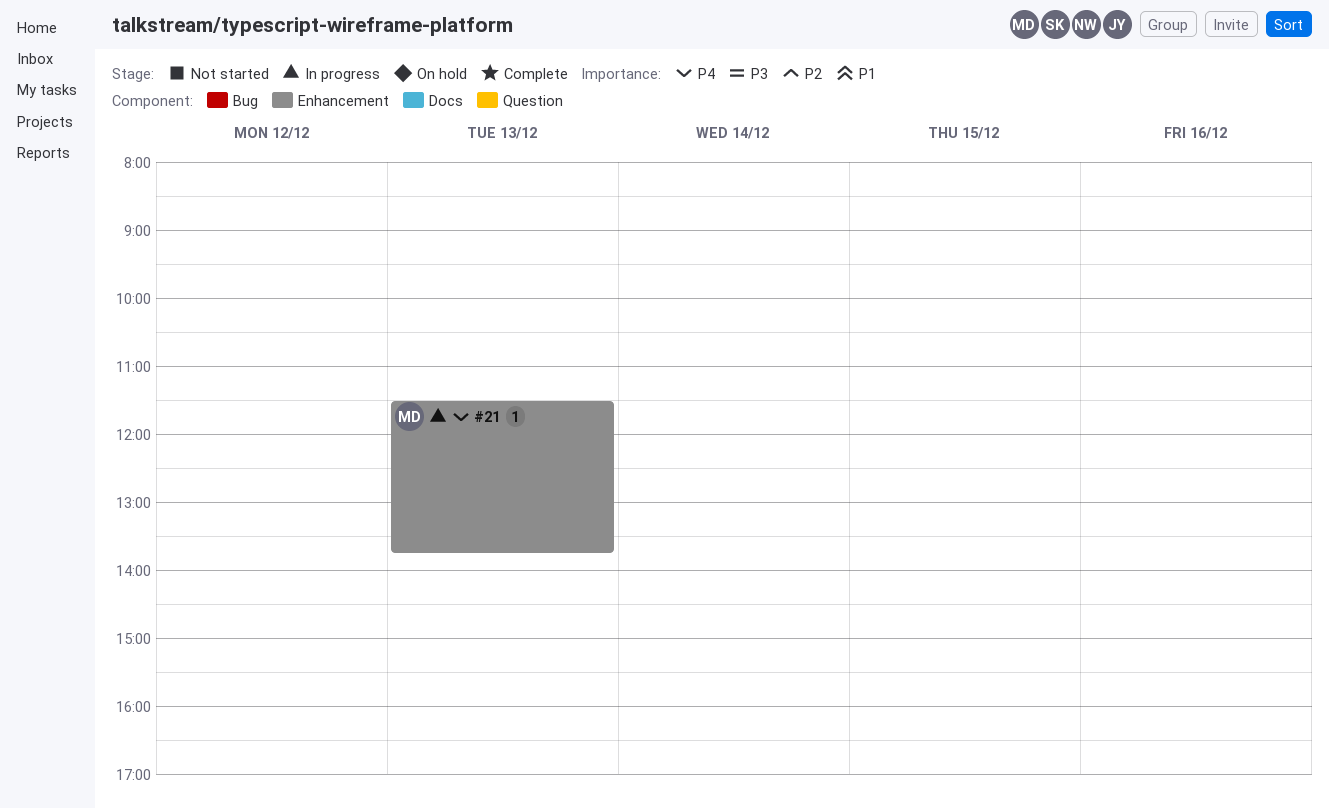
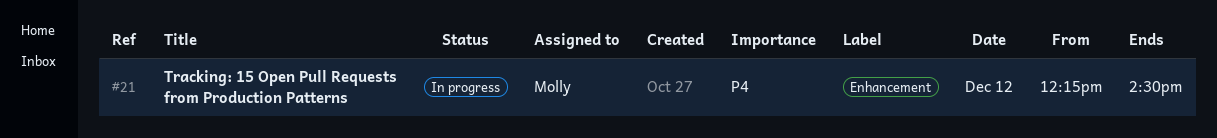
#21, day: Dec 13 -> Dec 12
#21, begins: 11:30 -> 12:15
#21, ends: 13:45 -> 14:30

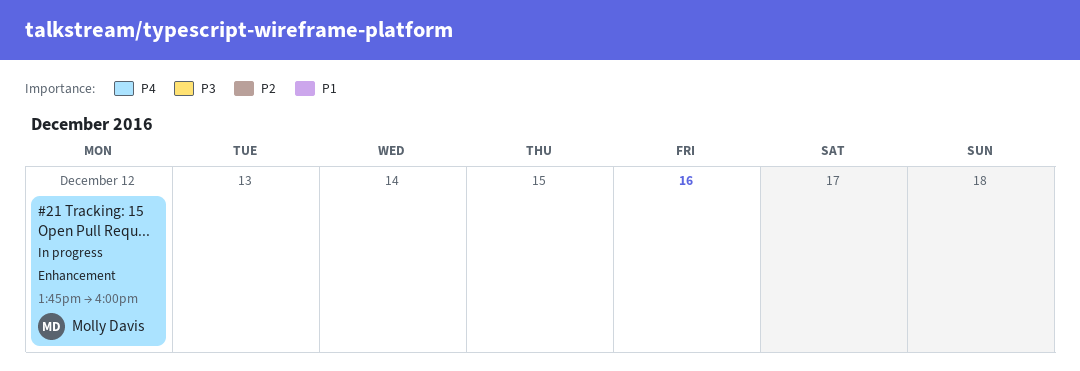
#21, begins: 12:15 -> 13:45
#21, ends: 14:30 -> 16:00

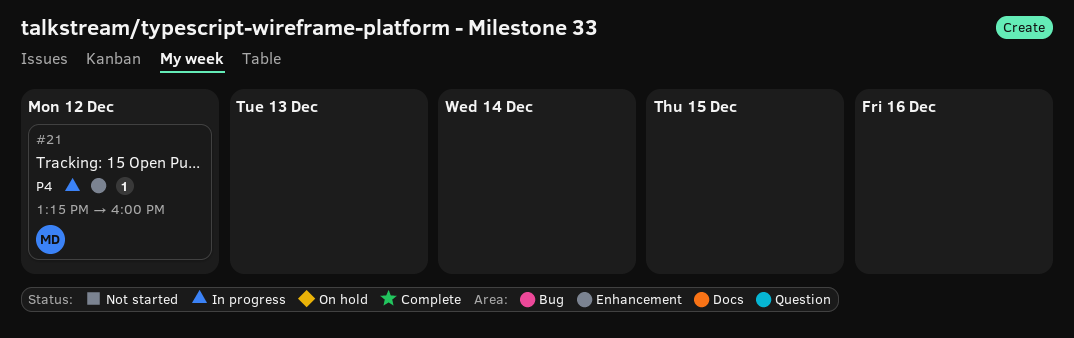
#21, begins: 13:45 -> 13:15

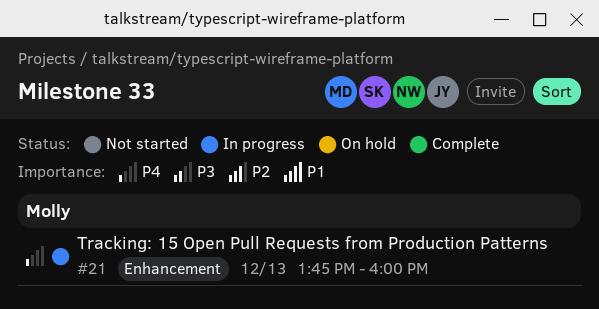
#21, day: Dec 12 -> Dec 13
#21, begins: 13:15 -> 13:45

